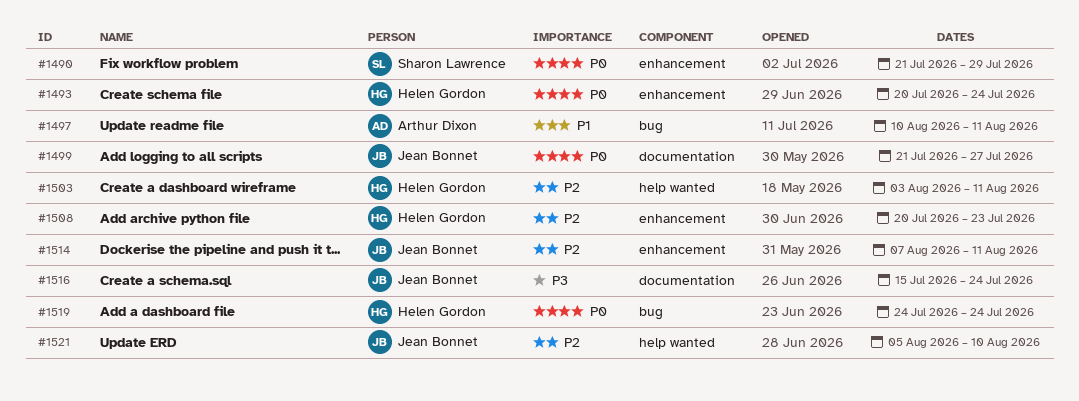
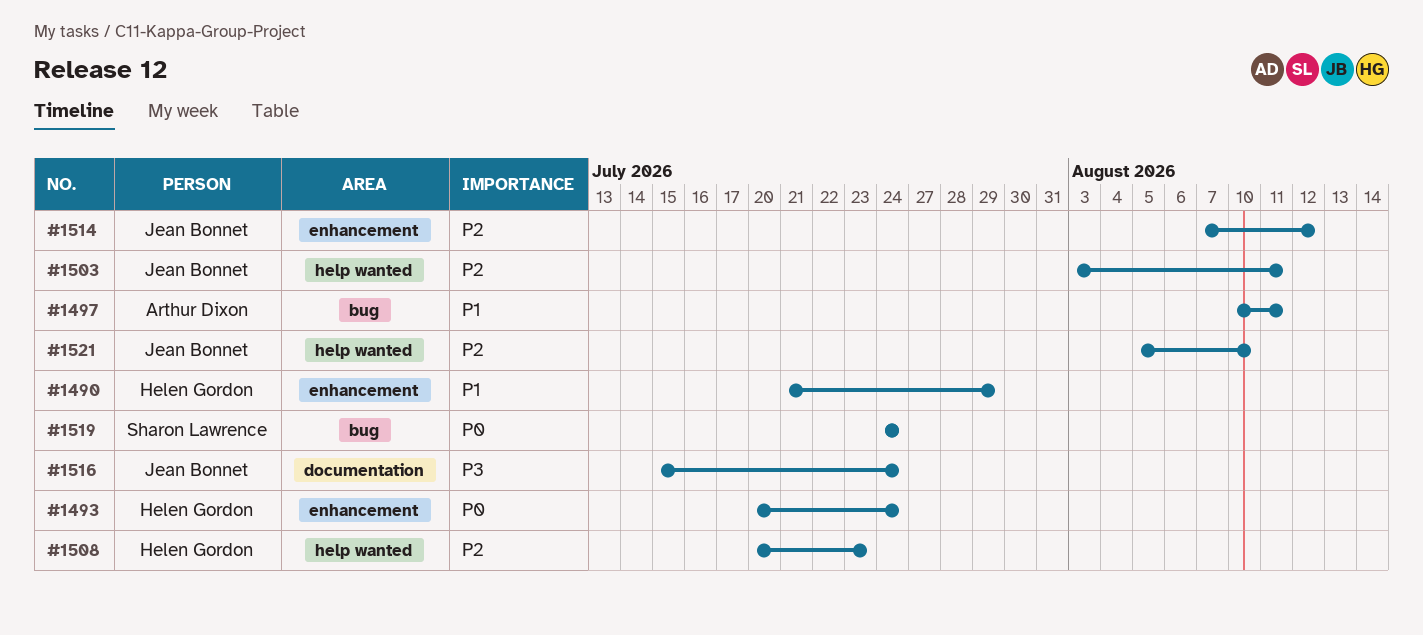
#1490, owner: Sharon Lawrence -> Helen Gordon
#1490, priority: P0 -> P1
#1499: present -> none
#1503, owner: Helen Gordon -> Jean Bonnet
#1508, label: enhancement -> help wanted
#1514, due: Aug 11 -> Aug 12
#1519, owner: Helen Gordon -> Sharon Lawrence

